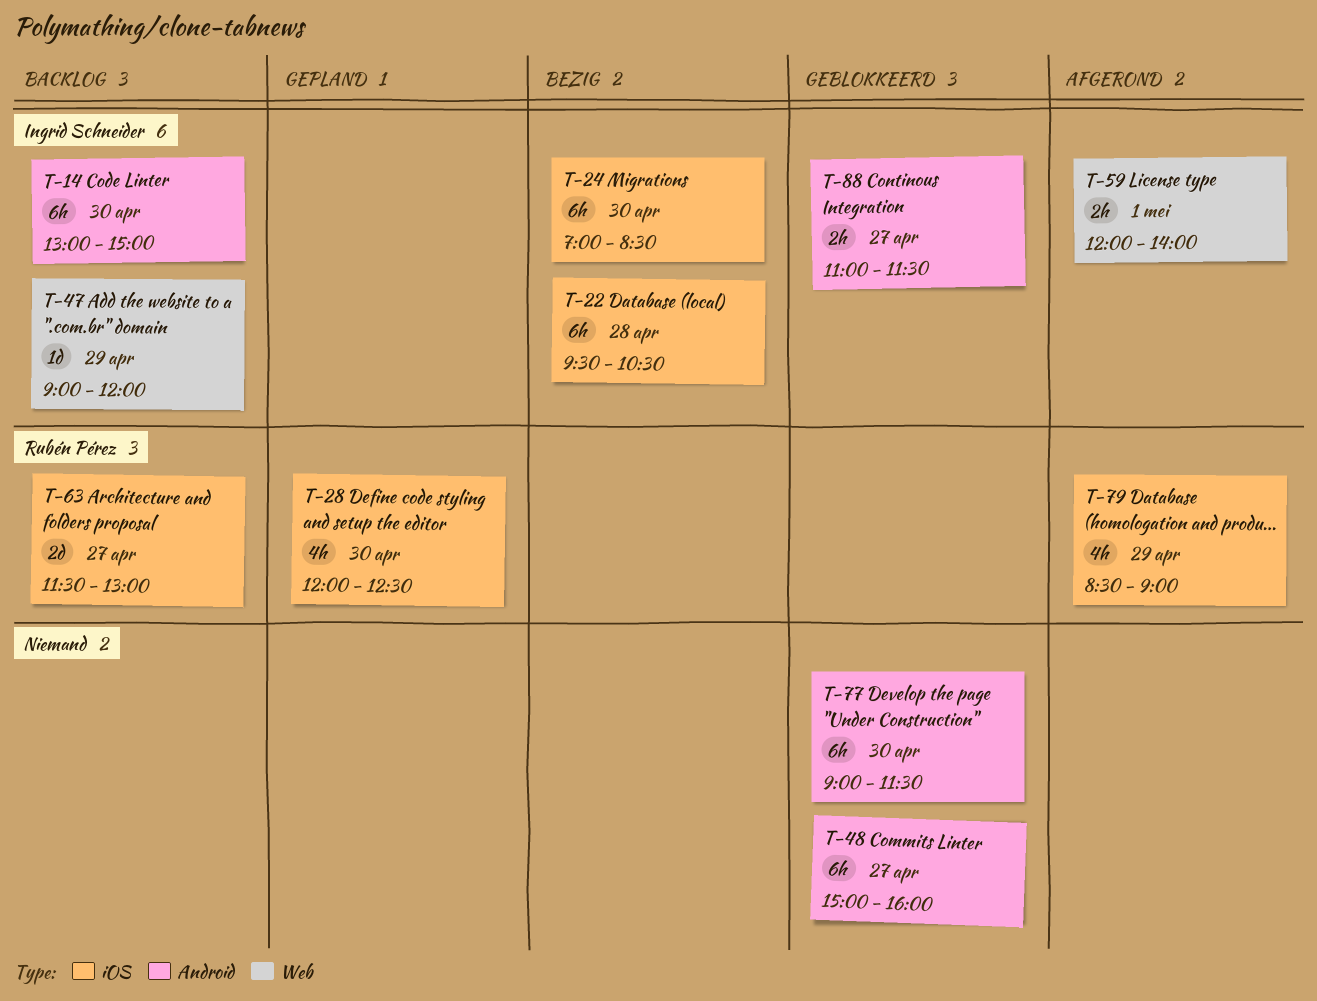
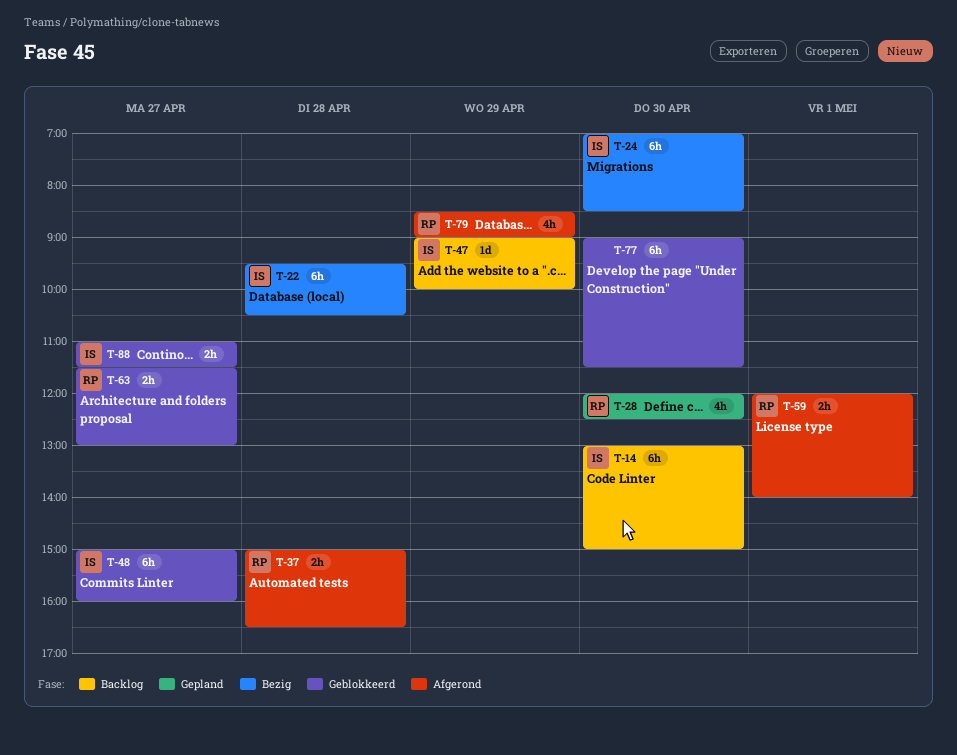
T-37: none -> present
T-47, ends: 12:00 -> 10:00
T-48, owner: none -> Ingrid Schneider
T-59, owner: Ingrid Schneider -> Rubén Pérez
T-63, status: Backlog -> Geblokkeerd
T-63, estimate: 2d -> 2h

